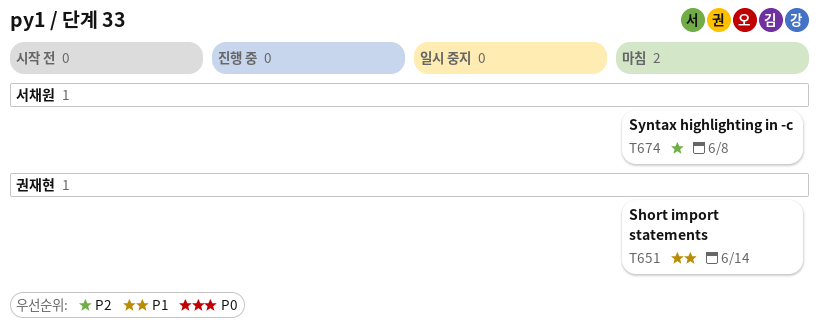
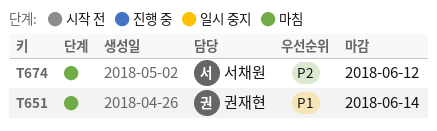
T674, due: Jun 8 -> Jun 12

